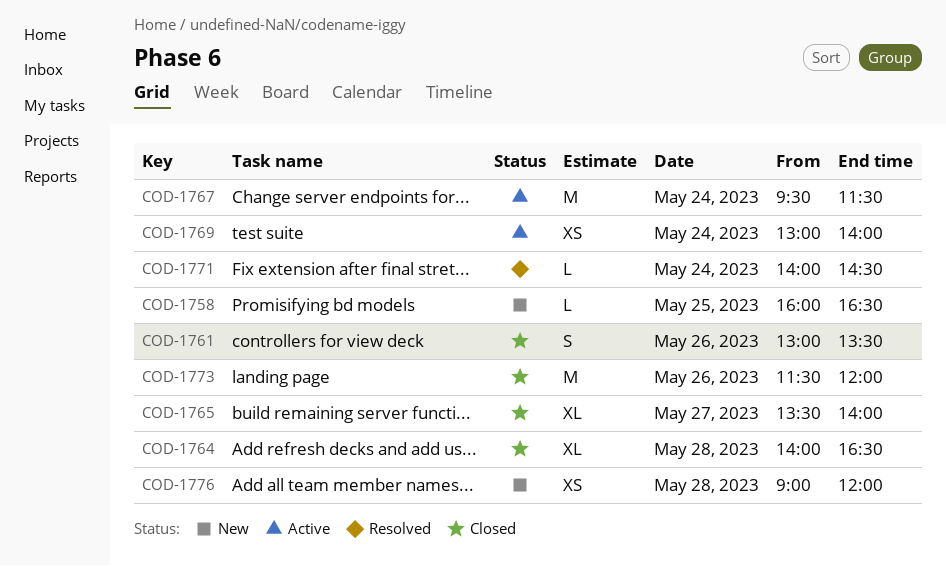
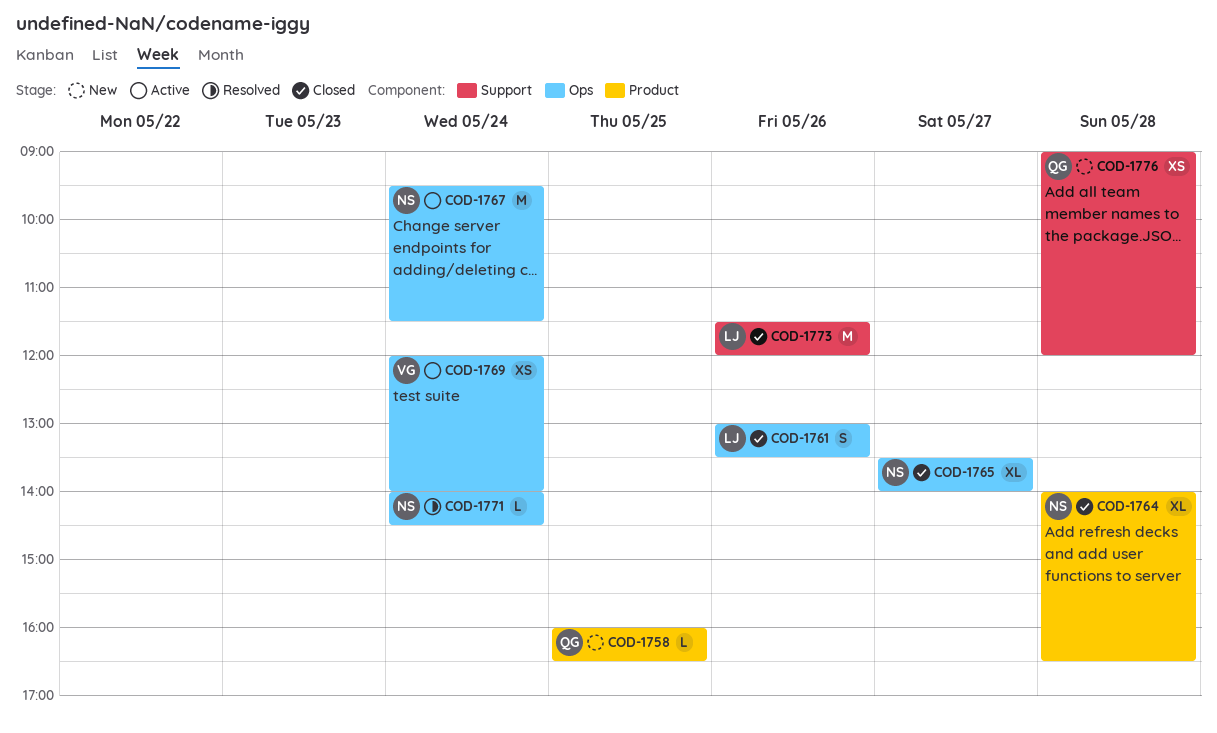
COD-1769, begins: 13:00 -> 12:00

